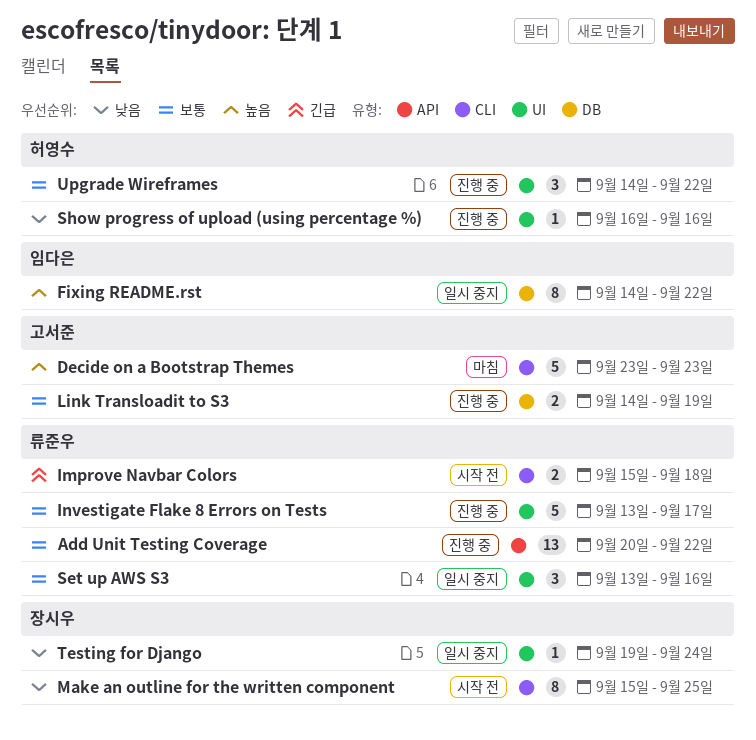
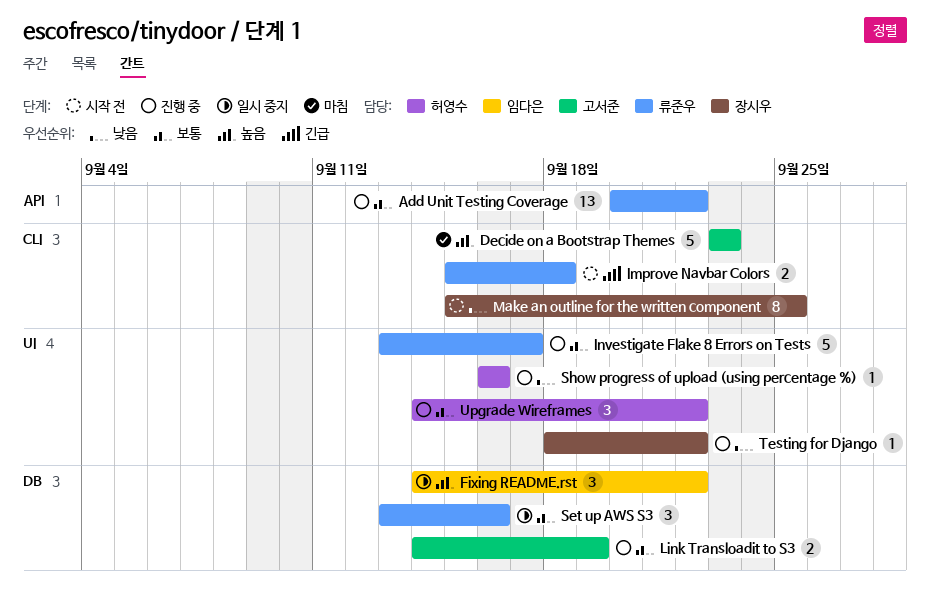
Fixing README.rst, estimate: 8 -> 3
Set up AWS S3, label: UI -> DB
Testing for Django, status: 일시 중지 -> 진행 중
Testing for Django, start: Sep 19 -> Sep 18
Testing for Django, due: Sep 24 -> Sep 22

